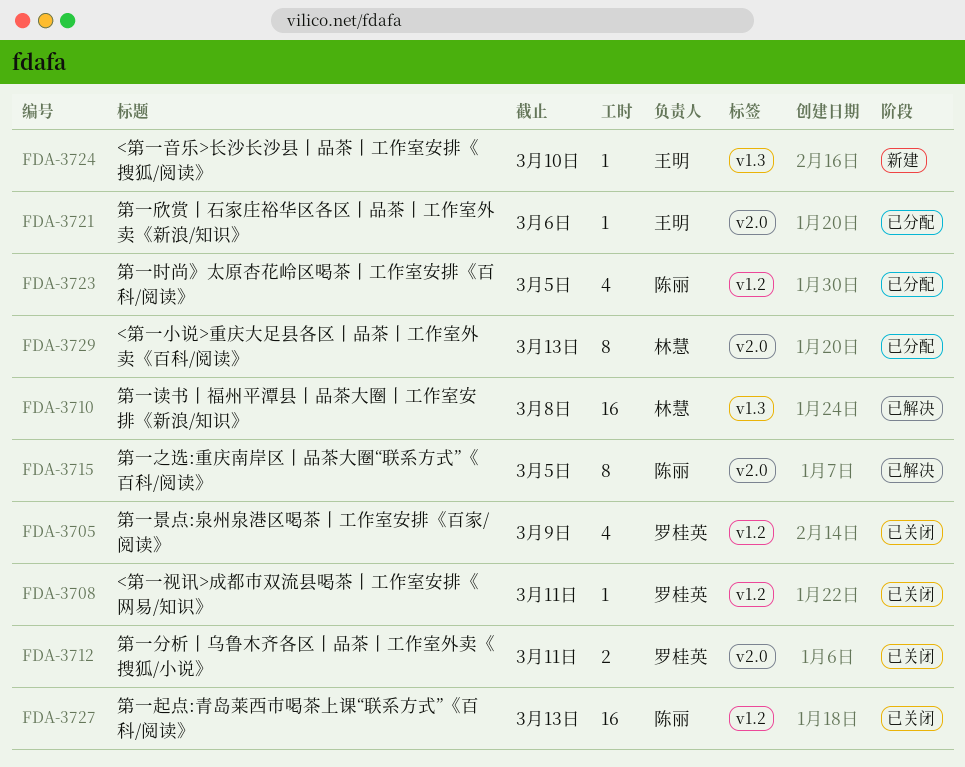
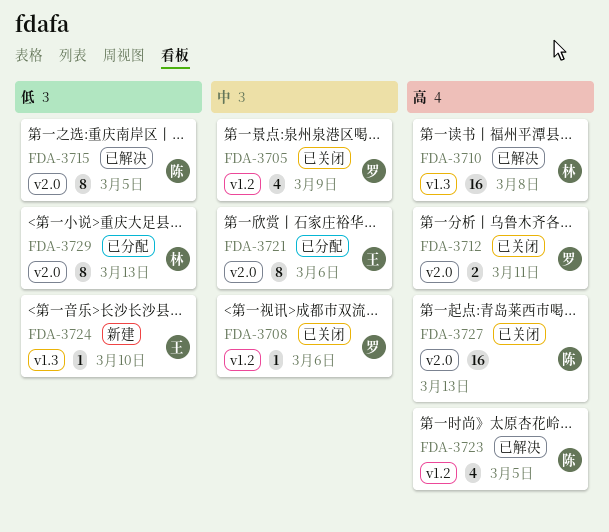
FDA-3708, due: Mar 11 -> Mar 6
FDA-3721, estimate: 1 -> 8
FDA-3723, status: 已分配 -> 已解决
FDA-3727, label: v1.2 -> v2.0

